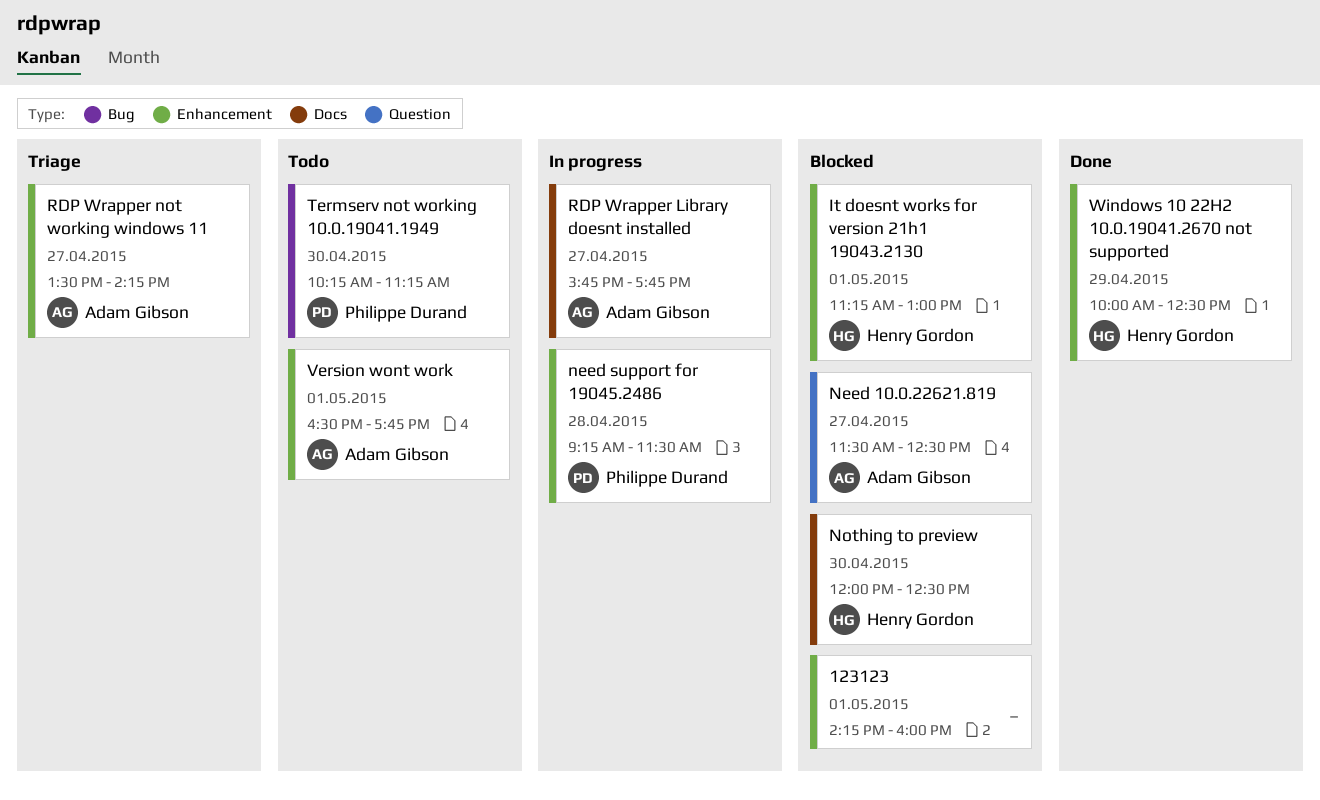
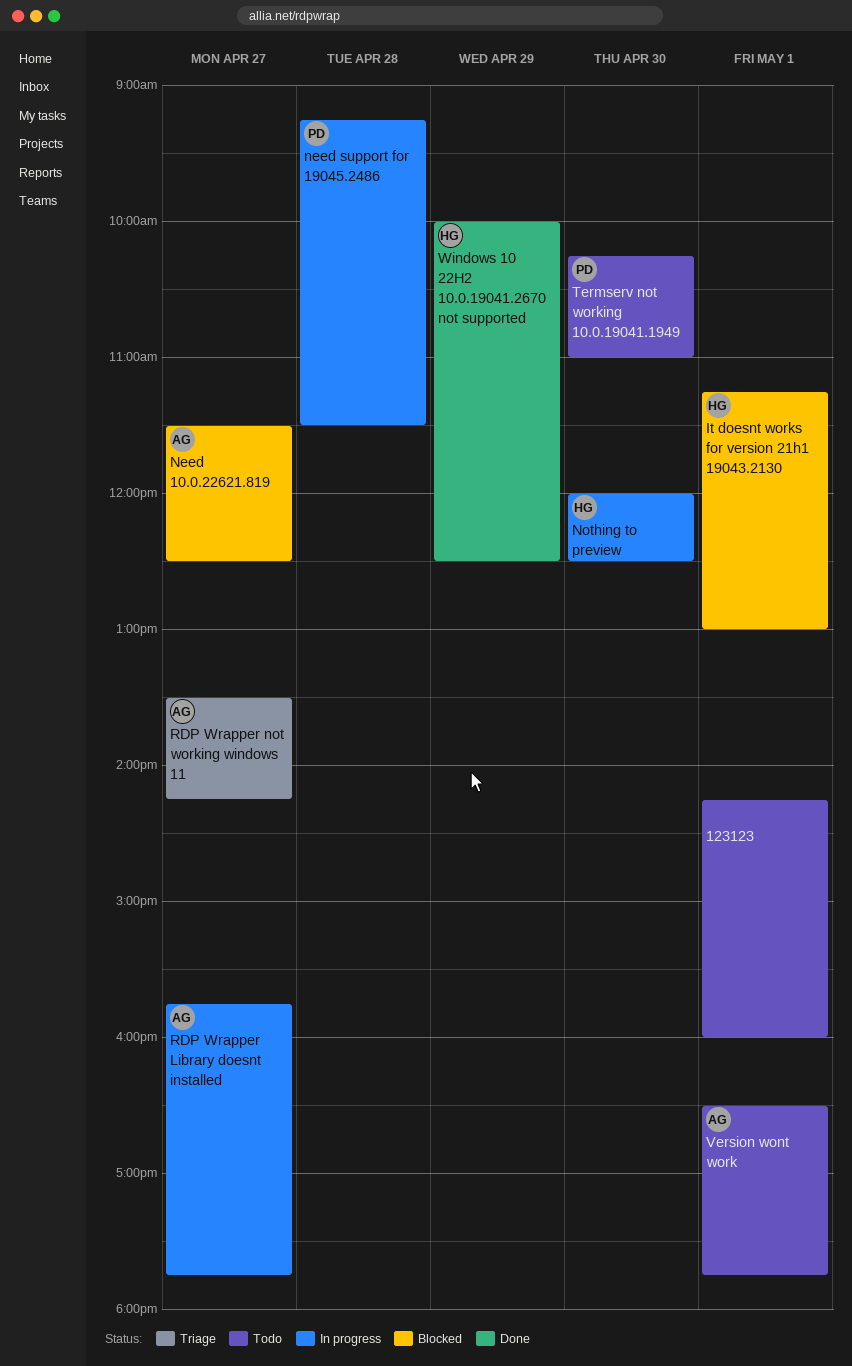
123123, status: Blocked -> Todo
Nothing to preview, status: Blocked -> In progress
Termserv not working 10.0.19041.1949, ends: 11:15 -> 11:00

